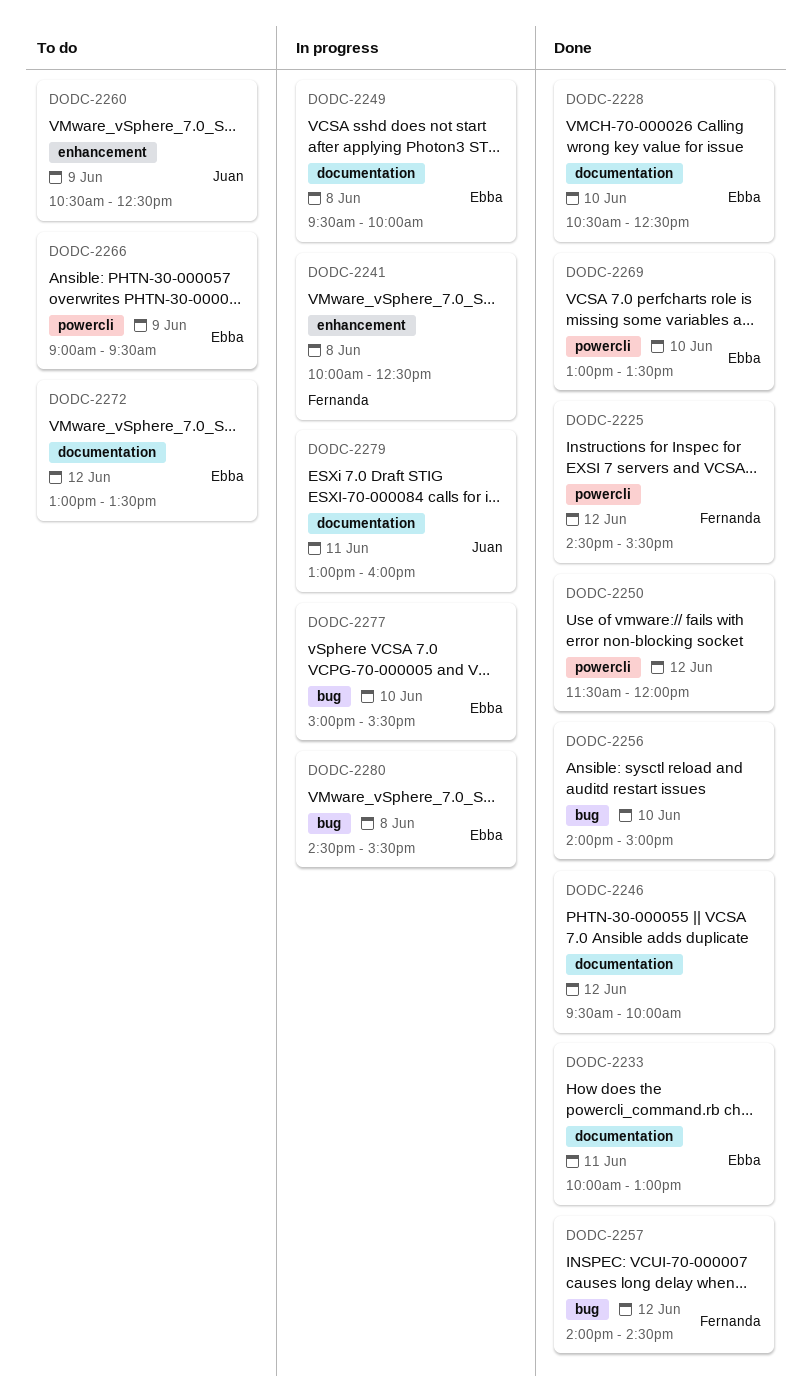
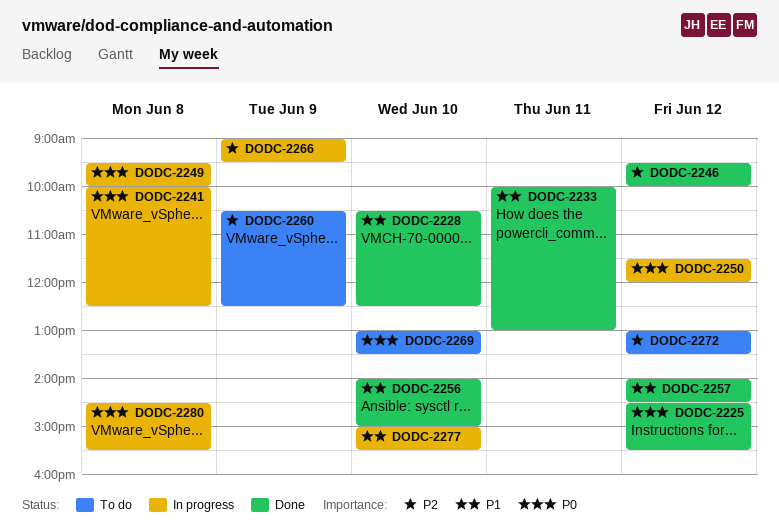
DODC-2250, status: Done -> In progress
DODC-2266, status: To do -> In progress
DODC-2269, status: Done -> To do
DODC-2279: present -> none

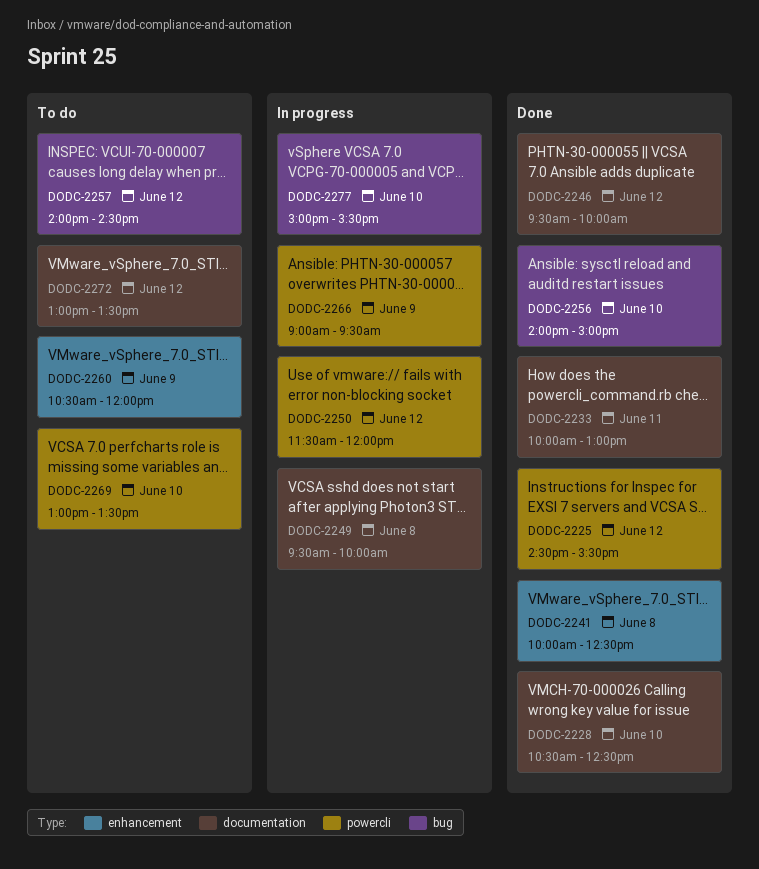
DODC-2241, status: In progress -> Done
DODC-2257, status: Done -> To do
DODC-2260, ends: 12:30 -> 12:00
DODC-2280: present -> none

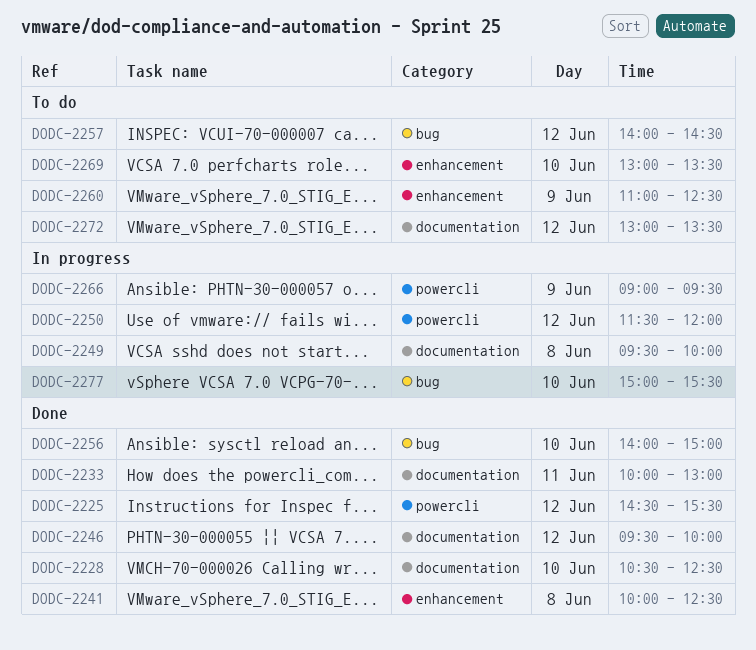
DODC-2260, begins: 10:30 -> 11:00
DODC-2260, ends: 12:00 -> 12:30
DODC-2269, label: powercli -> enhancement

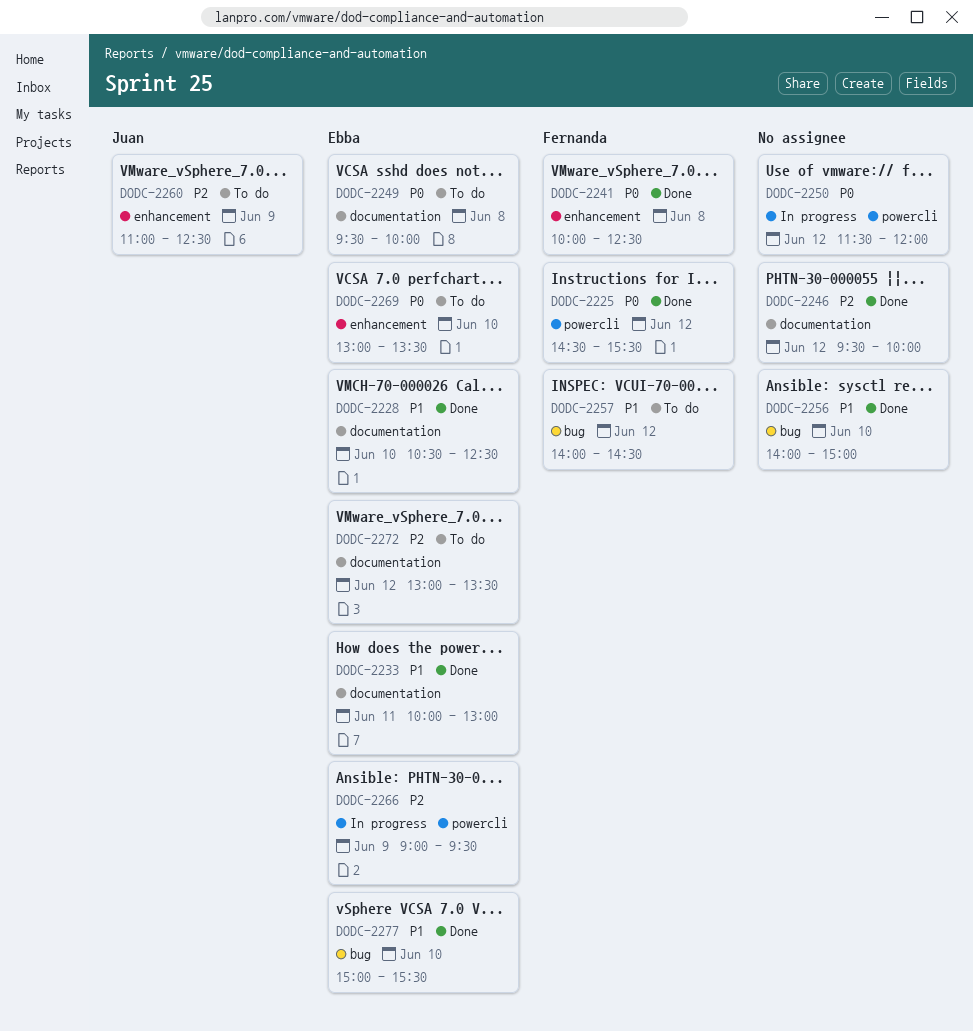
DODC-2249, status: In progress -> To do
DODC-2277, status: In progress -> Done

